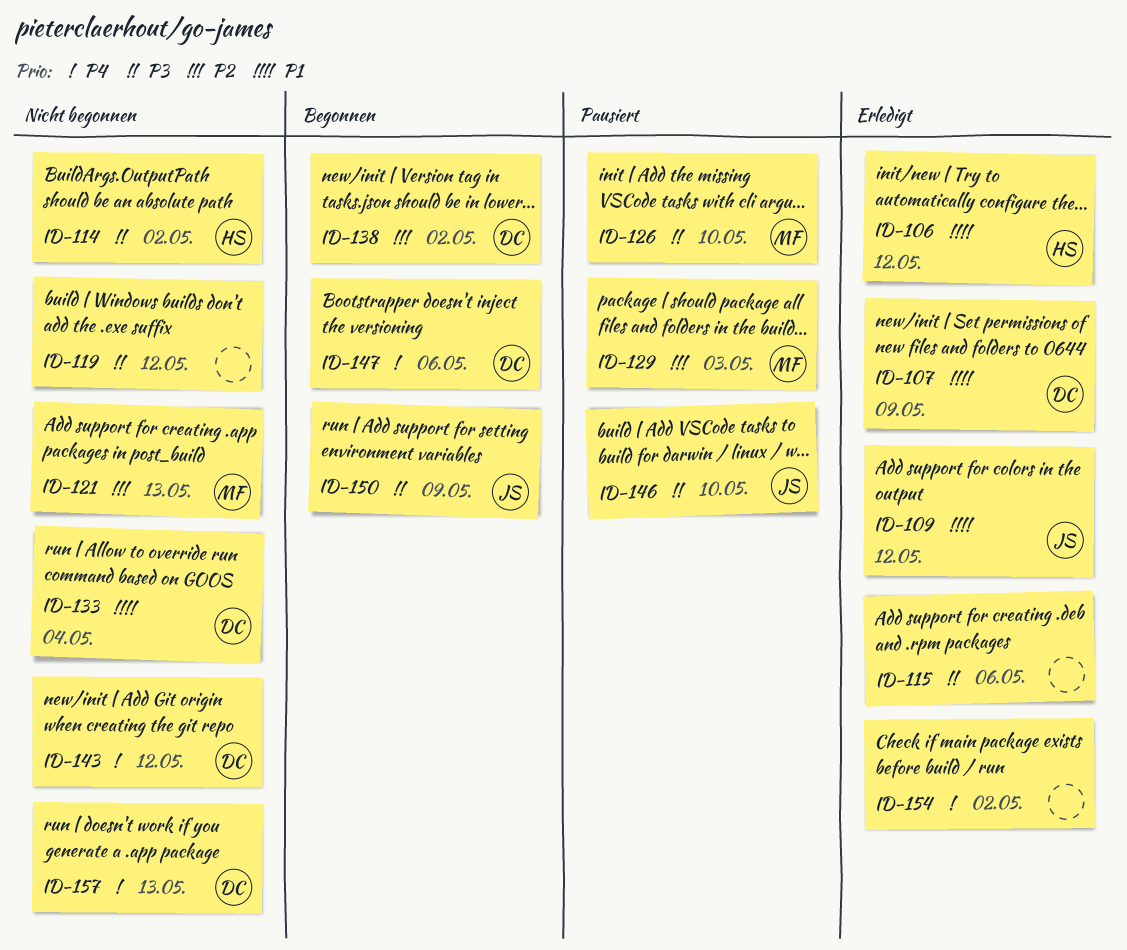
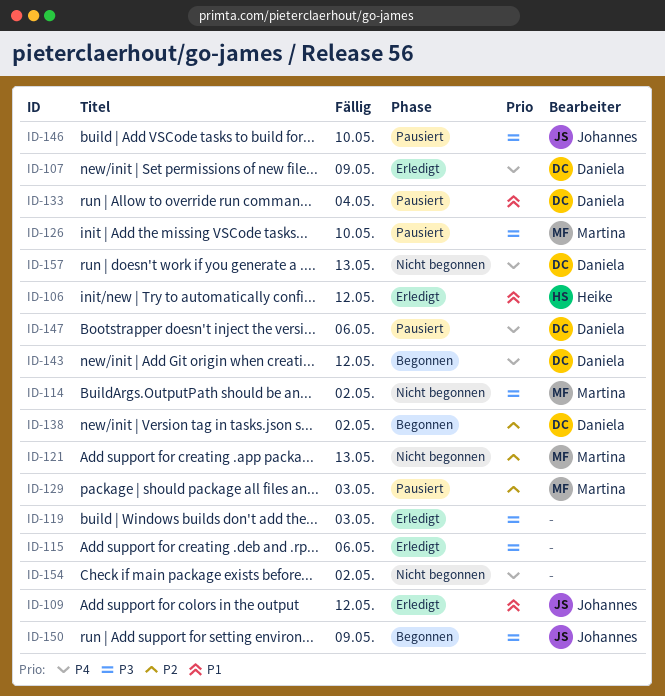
ID-107, priority: P1 -> P4
ID-114, owner: Heike -> Martina
ID-119, status: Nicht begonnen -> Erledigt
ID-119, due: May 12 -> May 3
ID-133, status: Nicht begonnen -> Pausiert
ID-143, status: Nicht begonnen -> Begonnen
ID-147, status: Begonnen -> Pausiert
ID-154, status: Erledigt -> Nicht begonnen

